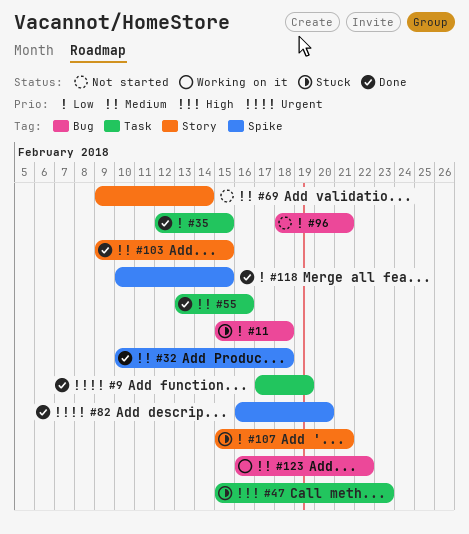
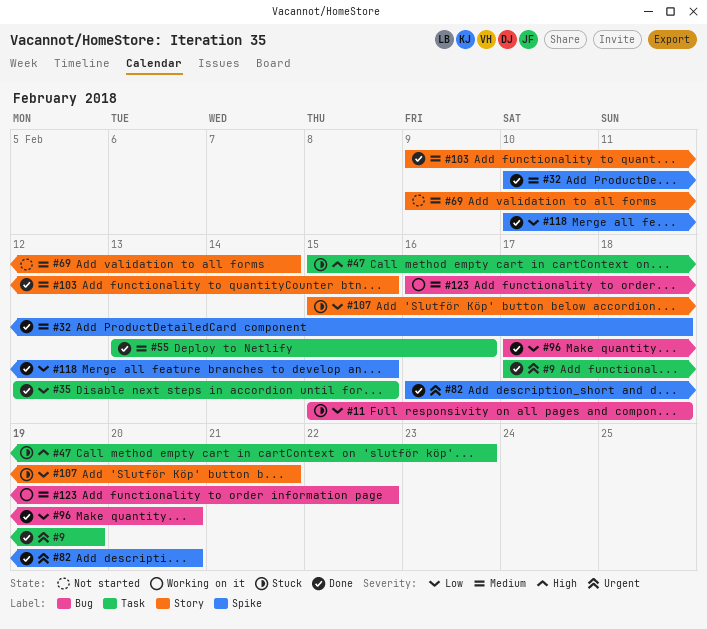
#96, status: Not started -> Done
#96, start: Feb 18 -> Feb 17
#96, due: Feb 21 -> Feb 20

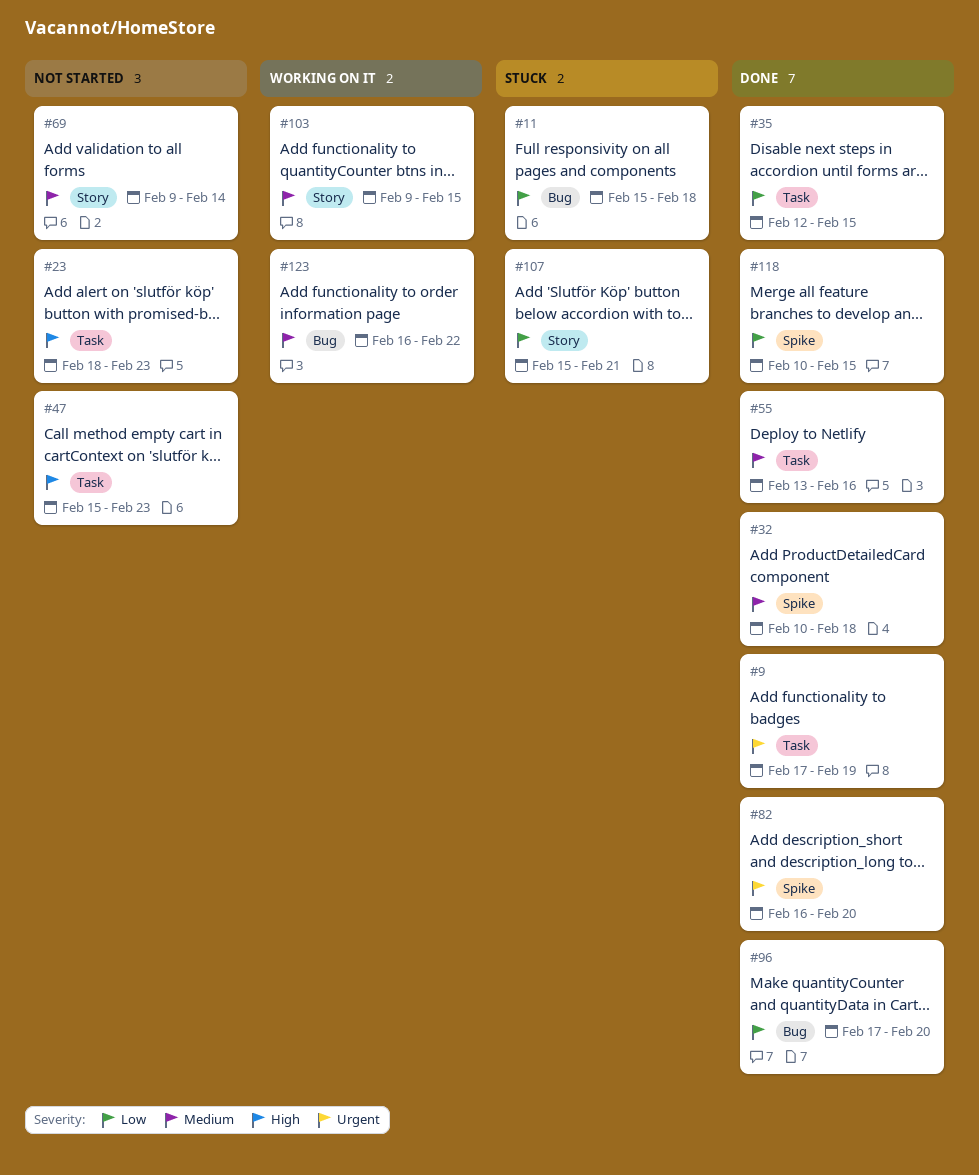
#23: none -> present
#47, status: Stuck -> Not started
#103, status: Done -> Working on it

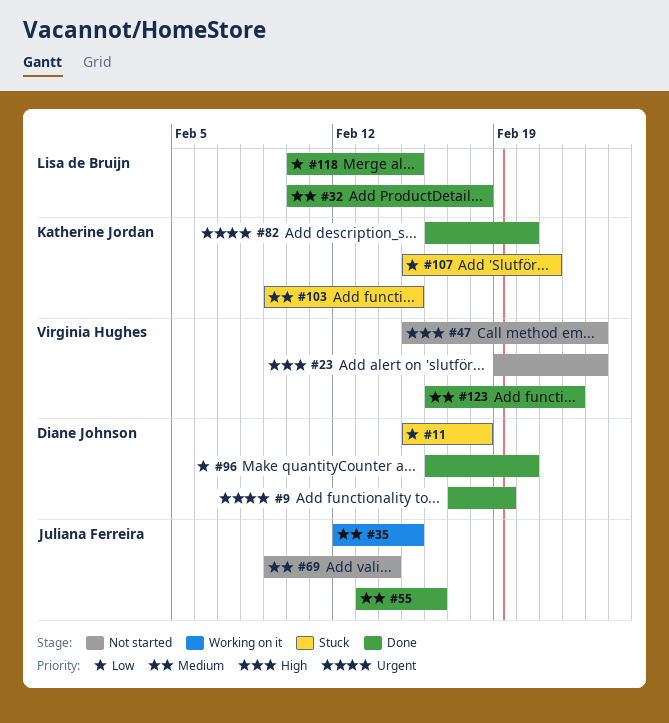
#23, start: Feb 18 -> Feb 19
#35, status: Done -> Working on it
#35, priority: Low -> Medium
#96, start: Feb 17 -> Feb 16
#103, status: Working on it -> Stuck
#123, status: Working on it -> Done

